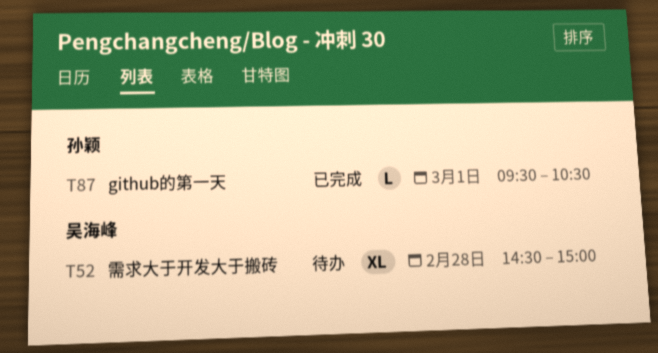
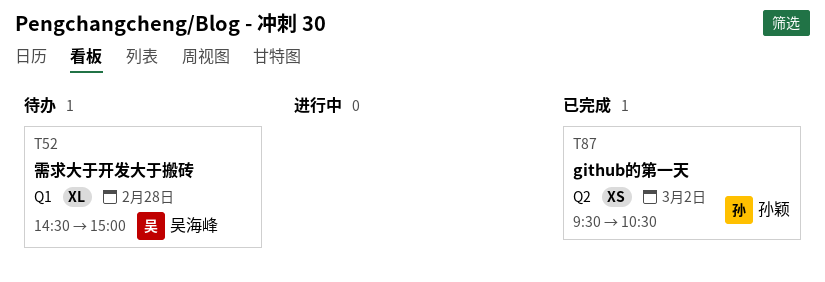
T87, estimate: L -> XS
T87, day: Mar 1 -> Mar 2

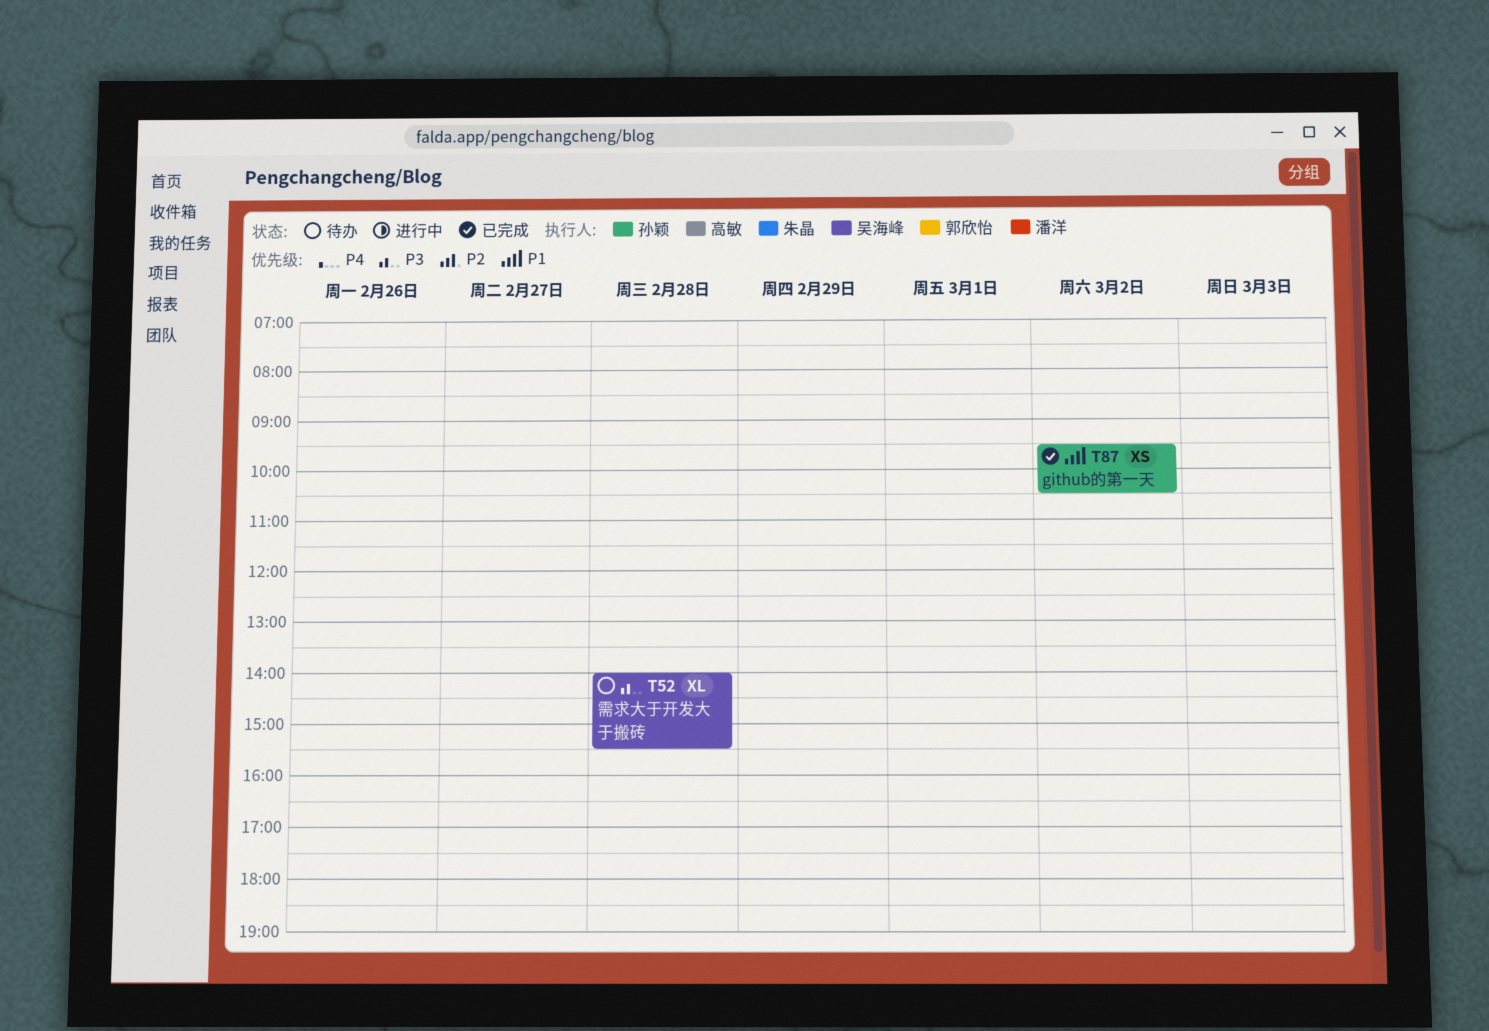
T52, begins: 14:30 -> 14:00
T52, ends: 15:00 -> 15:30

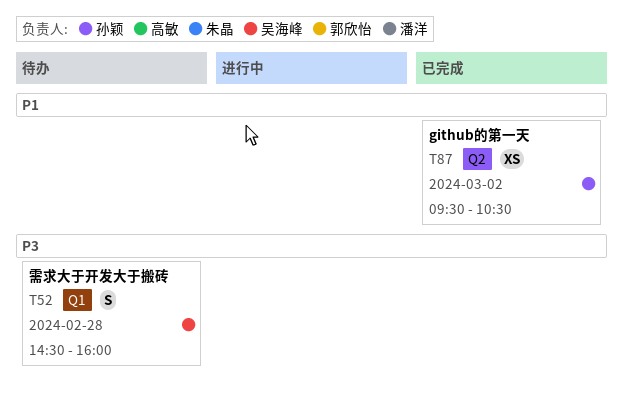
T52, estimate: XL -> S
T52, begins: 14:00 -> 14:30
T52, ends: 15:30 -> 16:00

